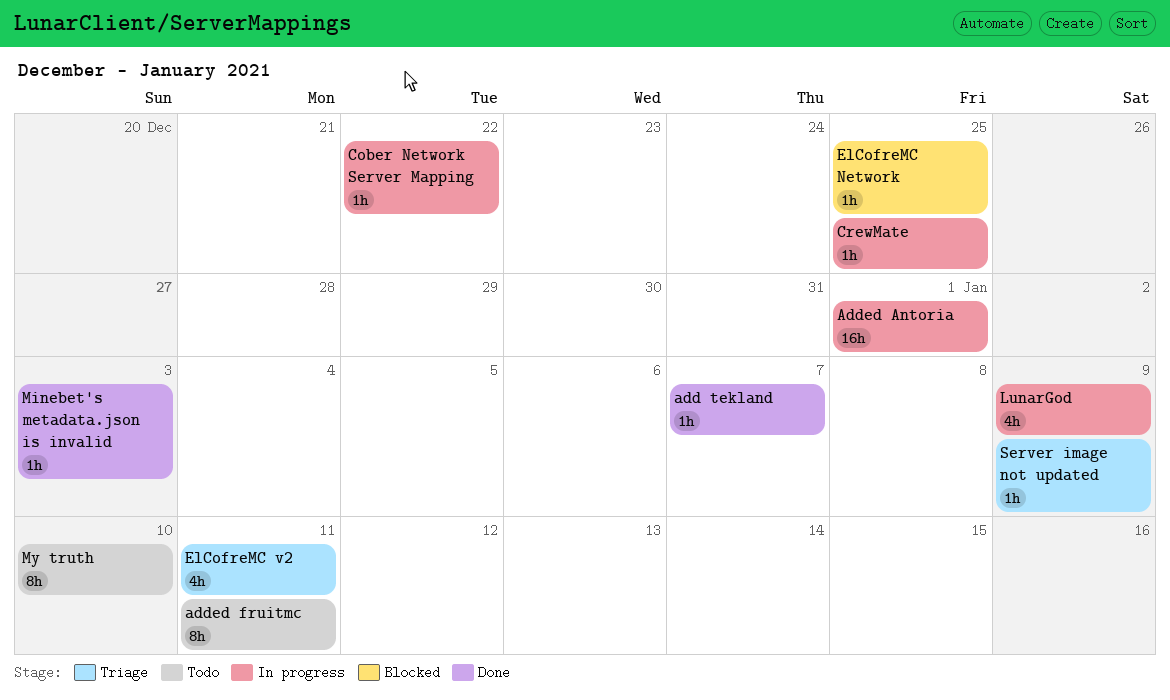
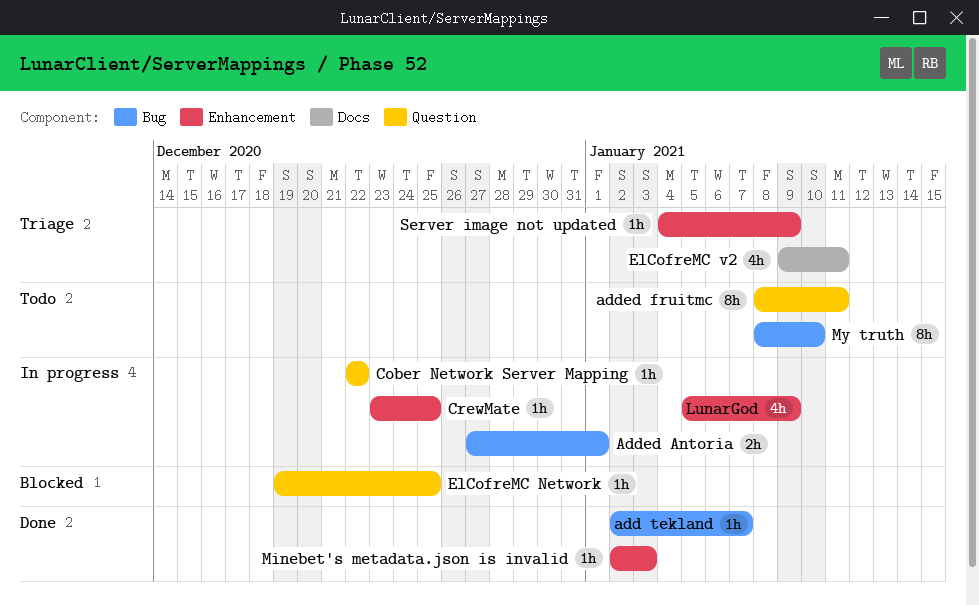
Added Antoria, estimate: 16h -> 2h

